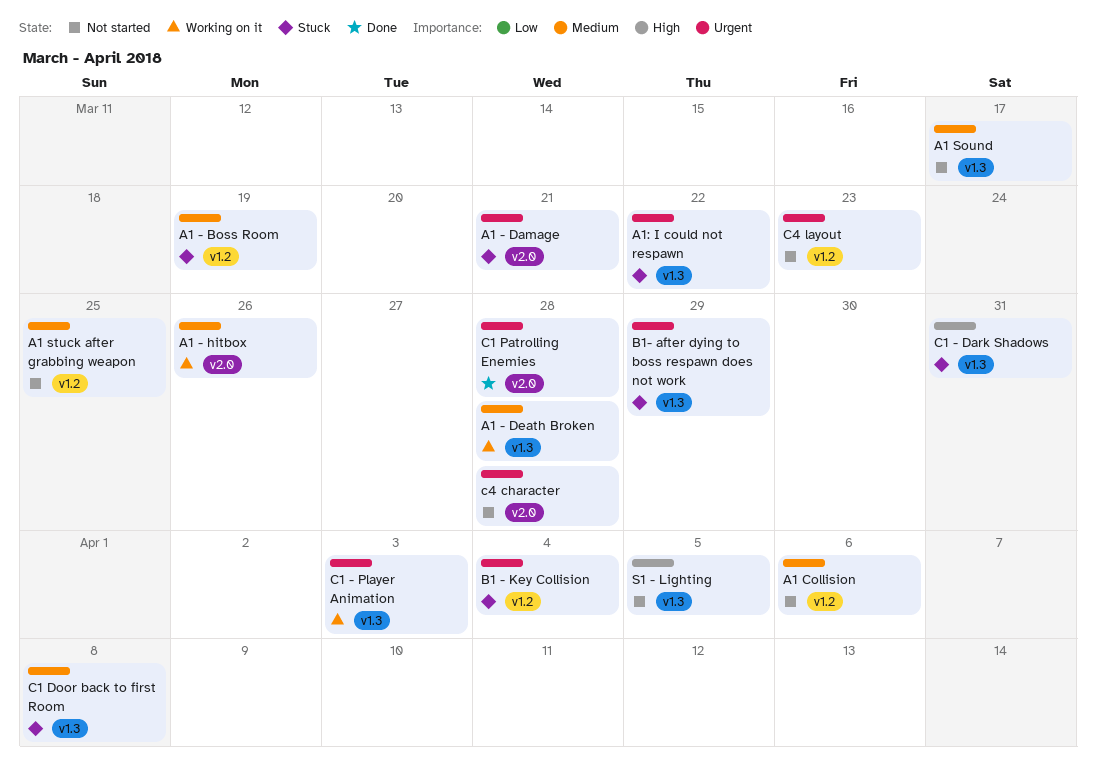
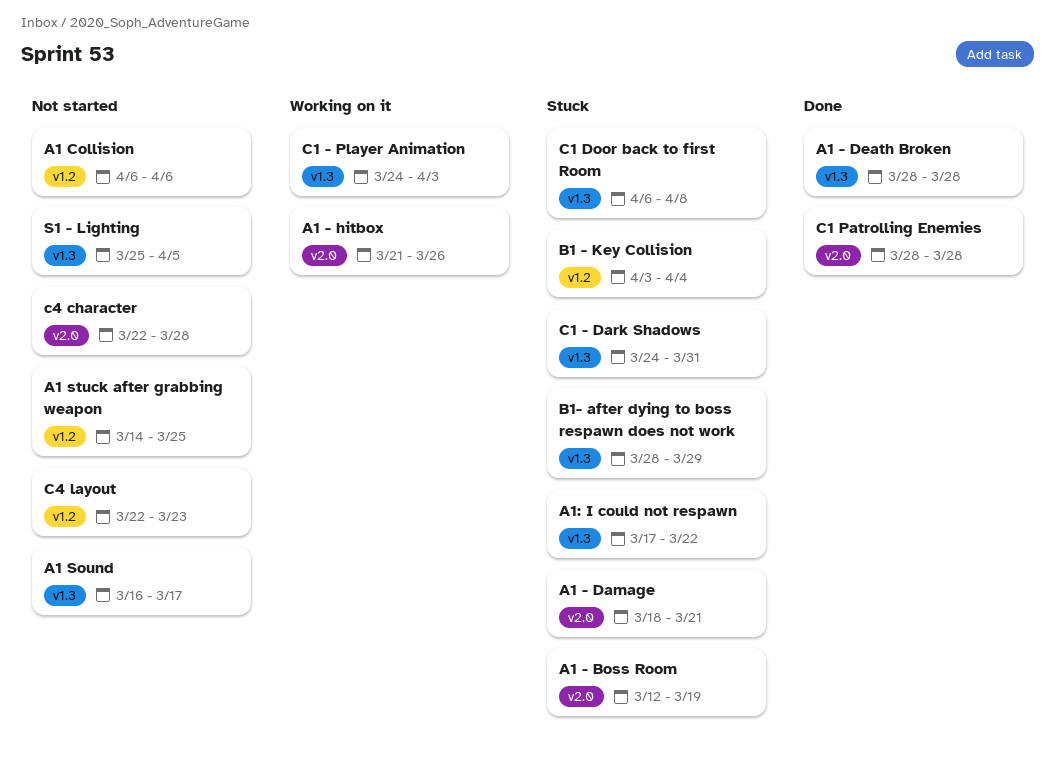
A1 - Boss Room, label: v1.2 -> v2.0
A1 - Death Broken, status: Working on it -> Done

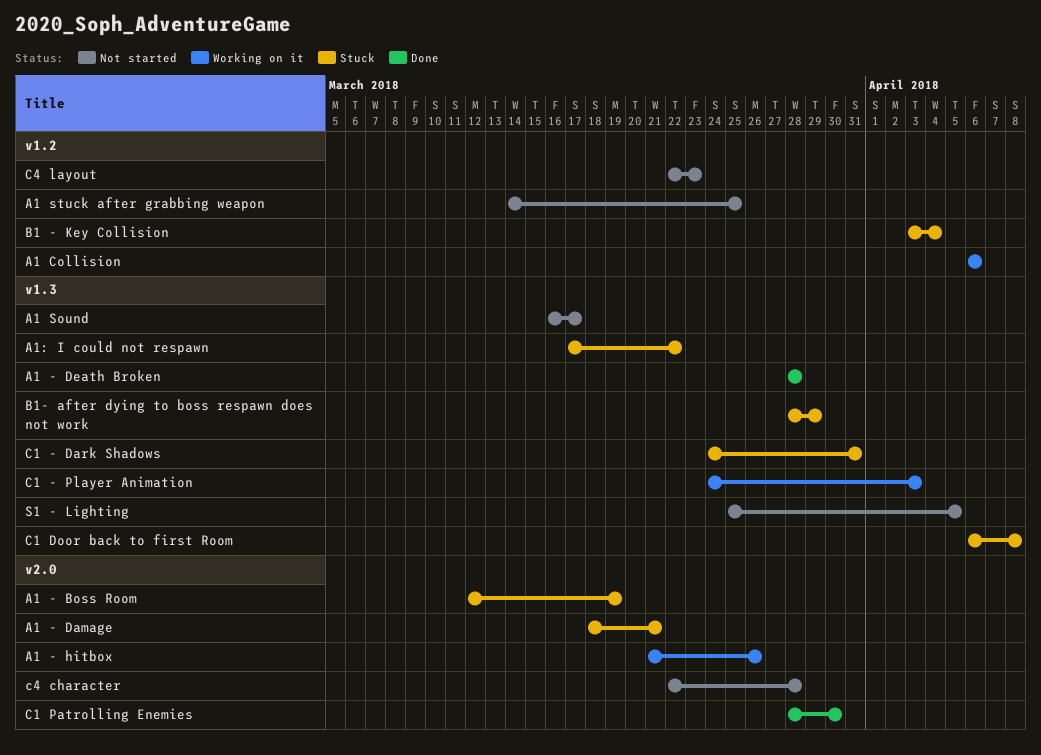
A1 Collision, status: Not started -> Working on it
C1 Patrolling Enemies, due: Mar 28 -> Mar 30

